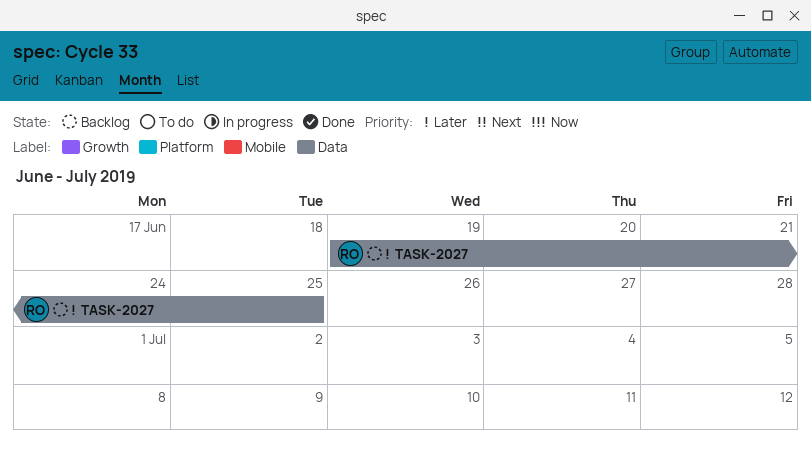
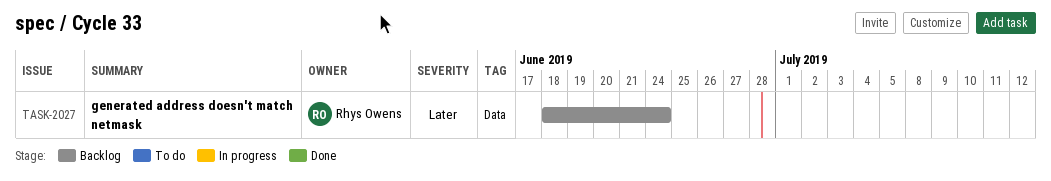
TASK-2027, start: Jun 19 -> Jun 18
TASK-2027, due: Jun 25 -> Jun 24

